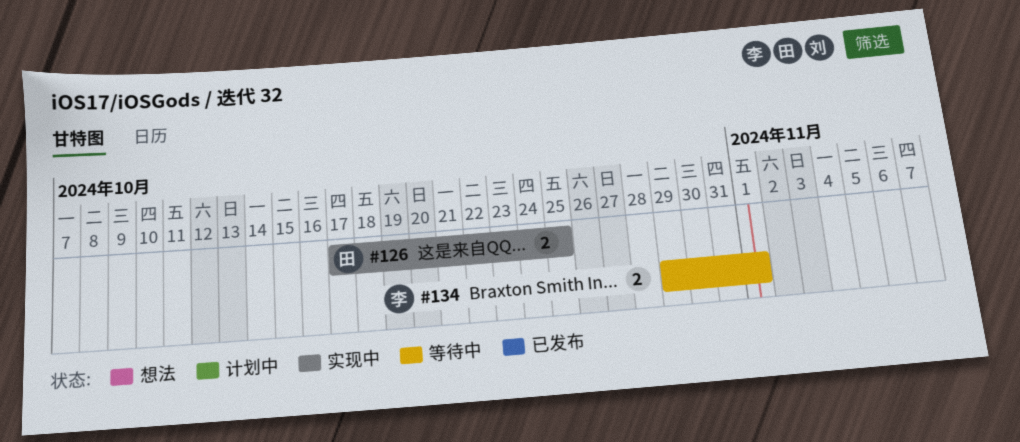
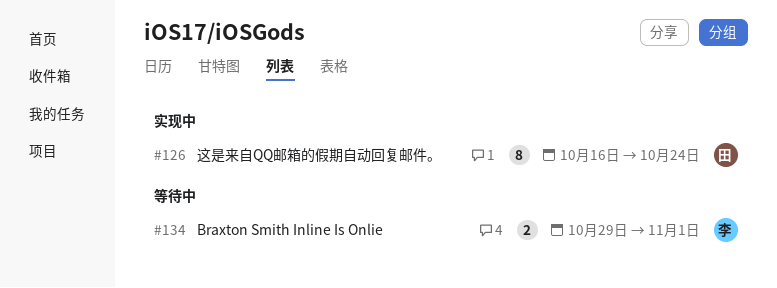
#126, estimate: 2 -> 8
#126, start: Oct 17 -> Oct 16
#126, due: Oct 25 -> Oct 24

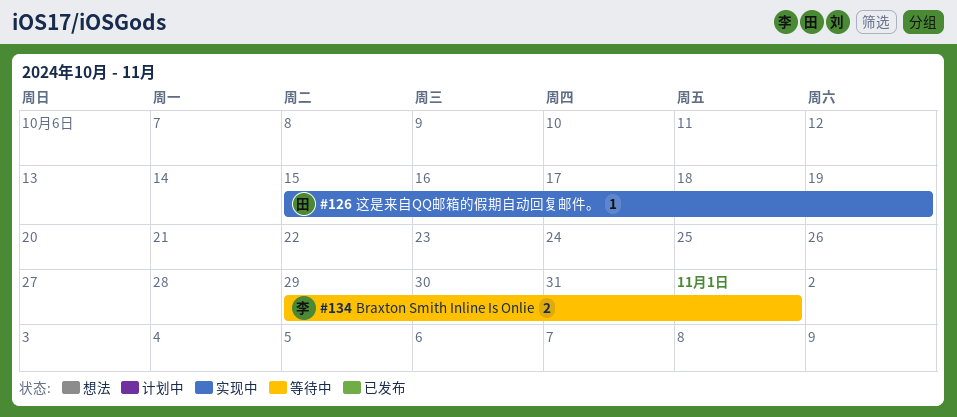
#126, estimate: 8 -> 1
#126, start: Oct 16 -> Oct 15
#126, due: Oct 24 -> Oct 19

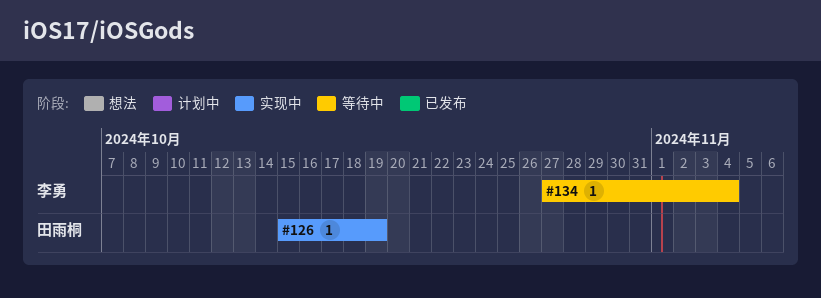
#134, estimate: 2 -> 1
#134, start: Oct 29 -> Oct 27
#134, due: Nov 1 -> Nov 4

